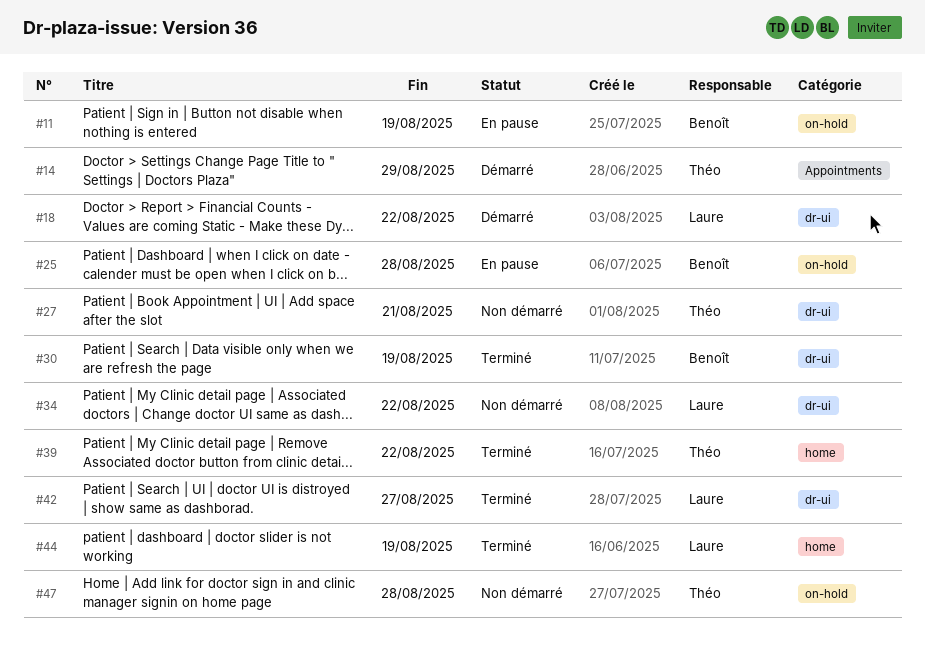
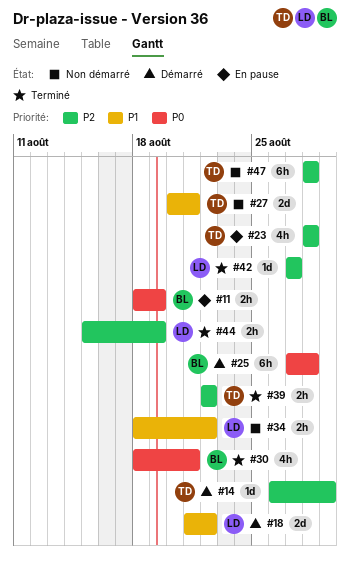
#23: none -> present
#25, status: En pause -> Démarré
#30, due: Aug 19 -> Aug 21

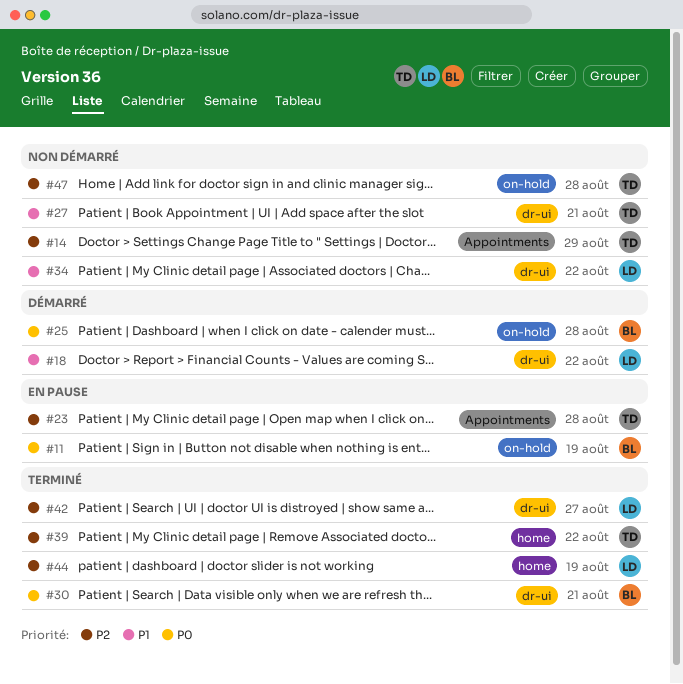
#14, status: Démarré -> Non démarré

